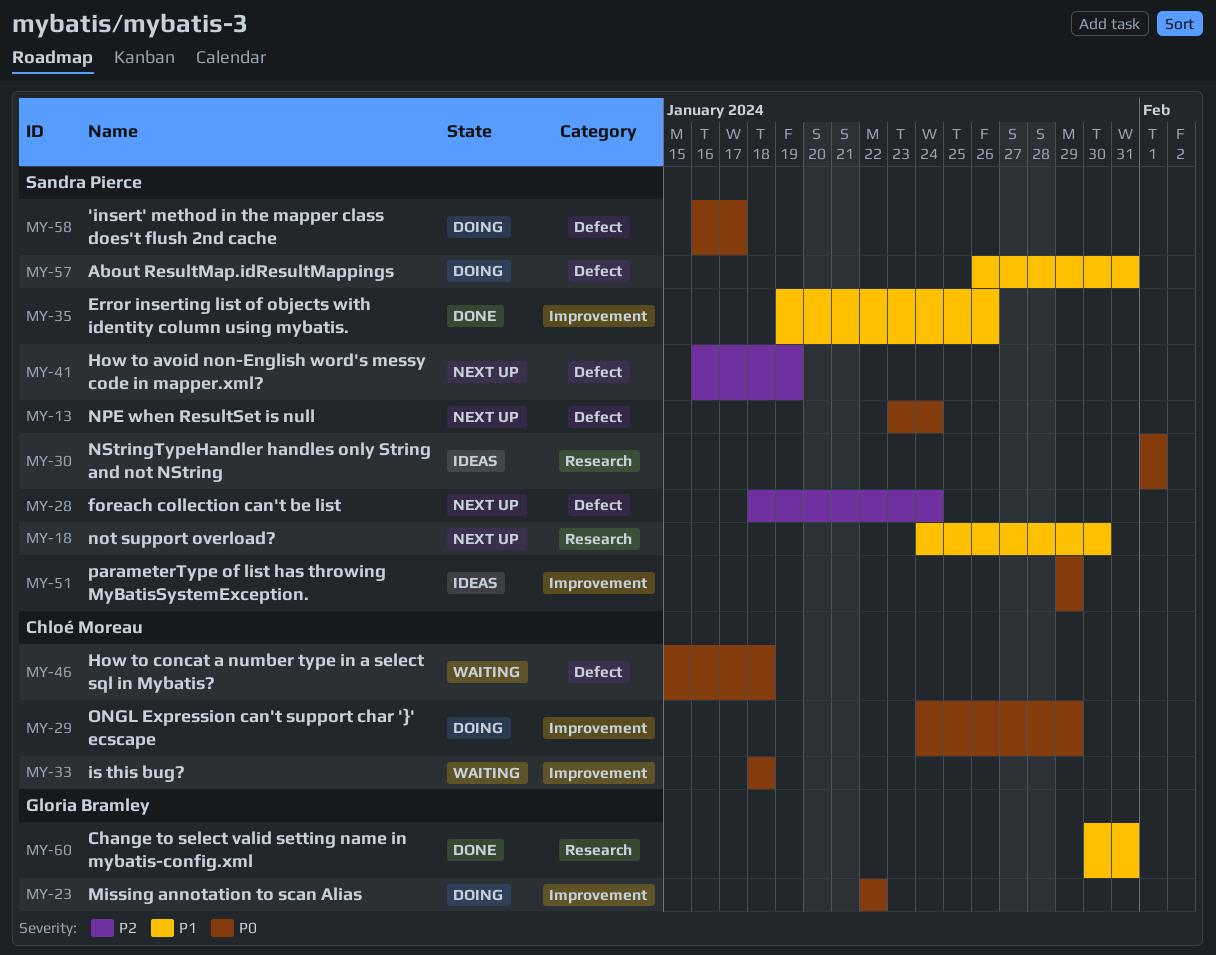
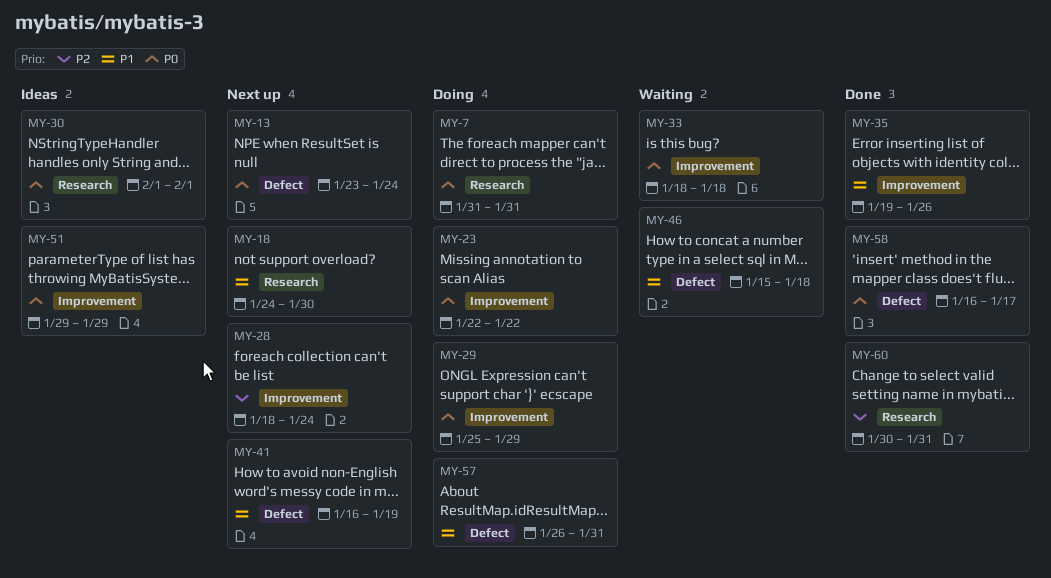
MY-7: none -> present
MY-28, label: Defect -> Improvement
MY-29, start: Jan 24 -> Jan 25
MY-41, priority: P2 -> P1
MY-46, priority: P0 -> P1
MY-58, status: Doing -> Done
MY-60, priority: P1 -> P2

